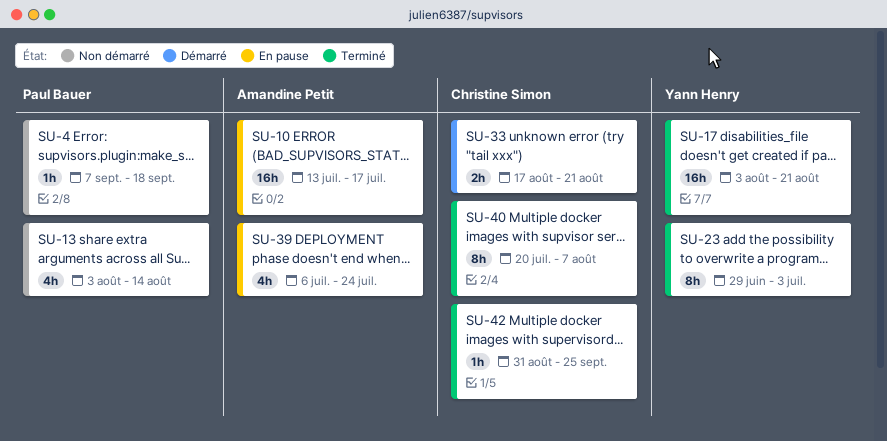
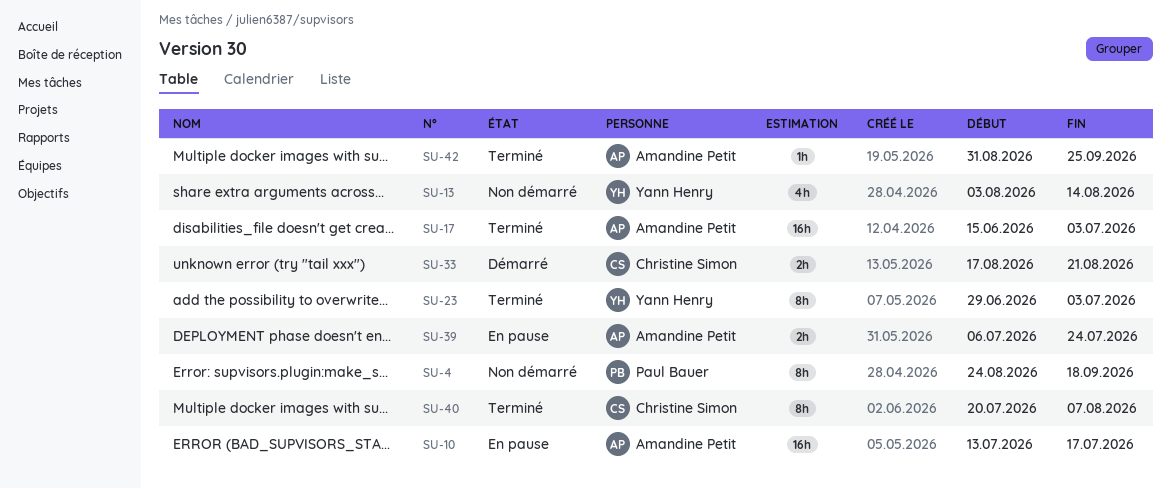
SU-4, estimate: 1h -> 8h
SU-4, start: Sep 7 -> Aug 24
SU-13, owner: Paul Bauer -> Yann Henry
SU-17, owner: Yann Henry -> Amandine Petit
SU-17, start: Aug 3 -> Jun 15
SU-17, due: Aug 21 -> Jul 3
SU-39, estimate: 4h -> 2h
SU-42, owner: Christine Simon -> Amandine Petit

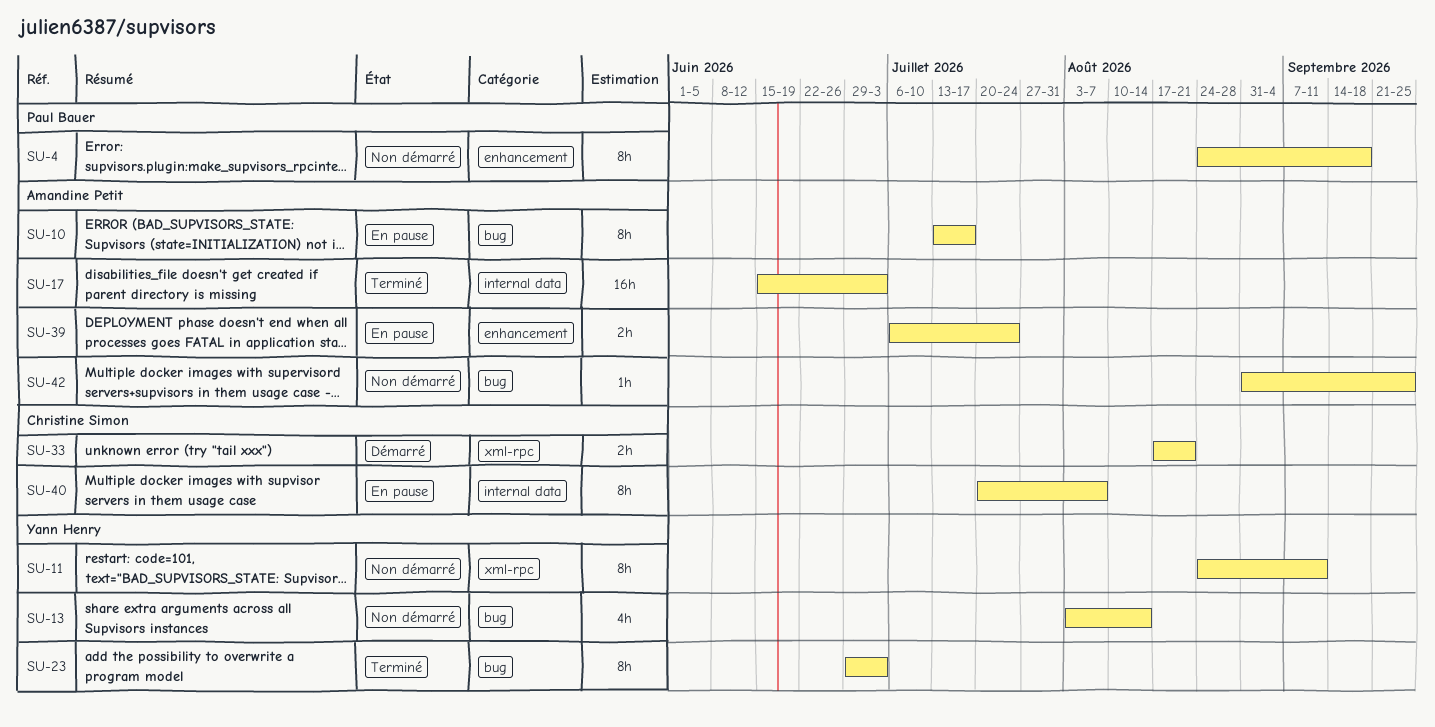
SU-10, estimate: 16h -> 8h
SU-11: none -> present
SU-40, status: Terminé -> En pause
SU-42, status: Terminé -> Non démarré

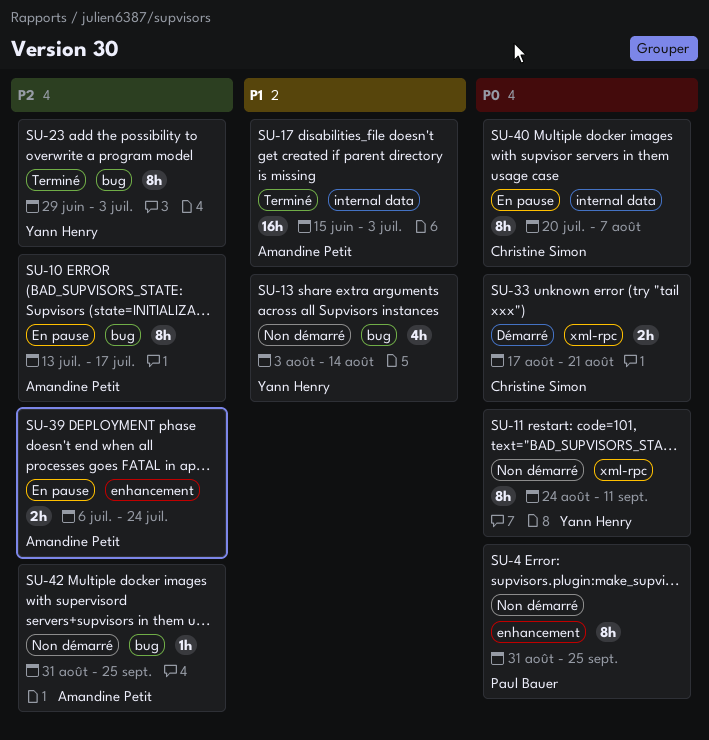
SU-4, start: Aug 24 -> Aug 31
SU-4, due: Sep 18 -> Sep 25

